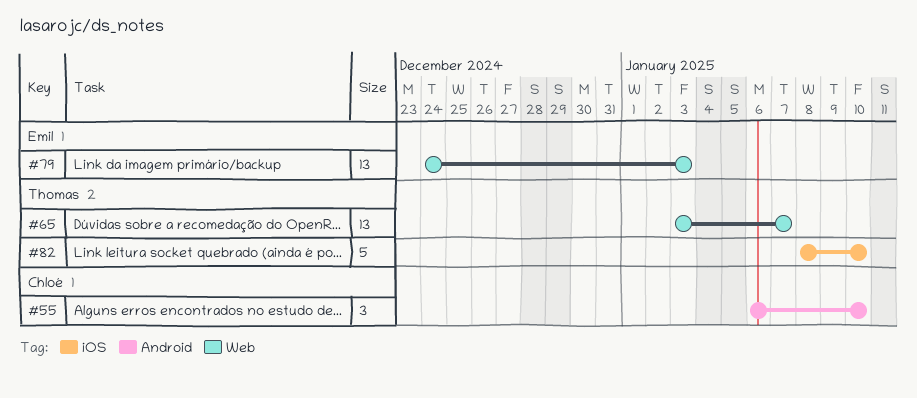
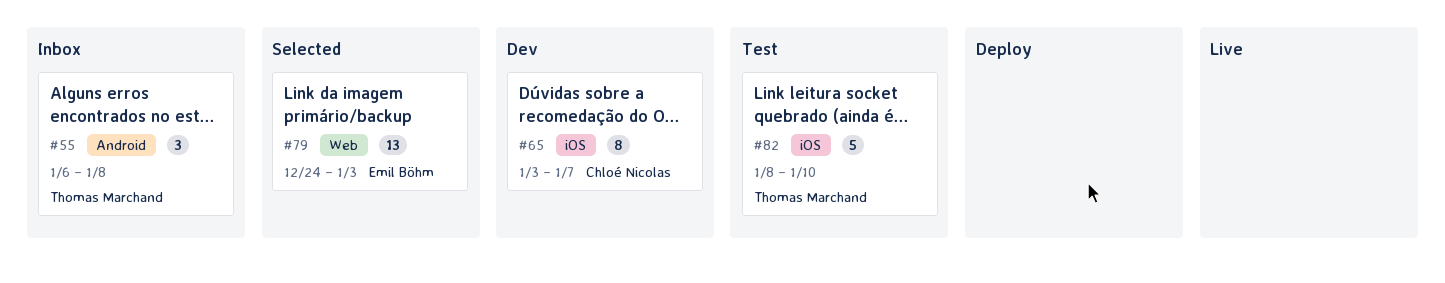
#55, owner: Chloé Nicolas -> Thomas Marchand
#55, due: Jan 10 -> Jan 8
#65, owner: Thomas Marchand -> Chloé Nicolas
#65, label: Web -> iOS
#65, estimate: 13 -> 8

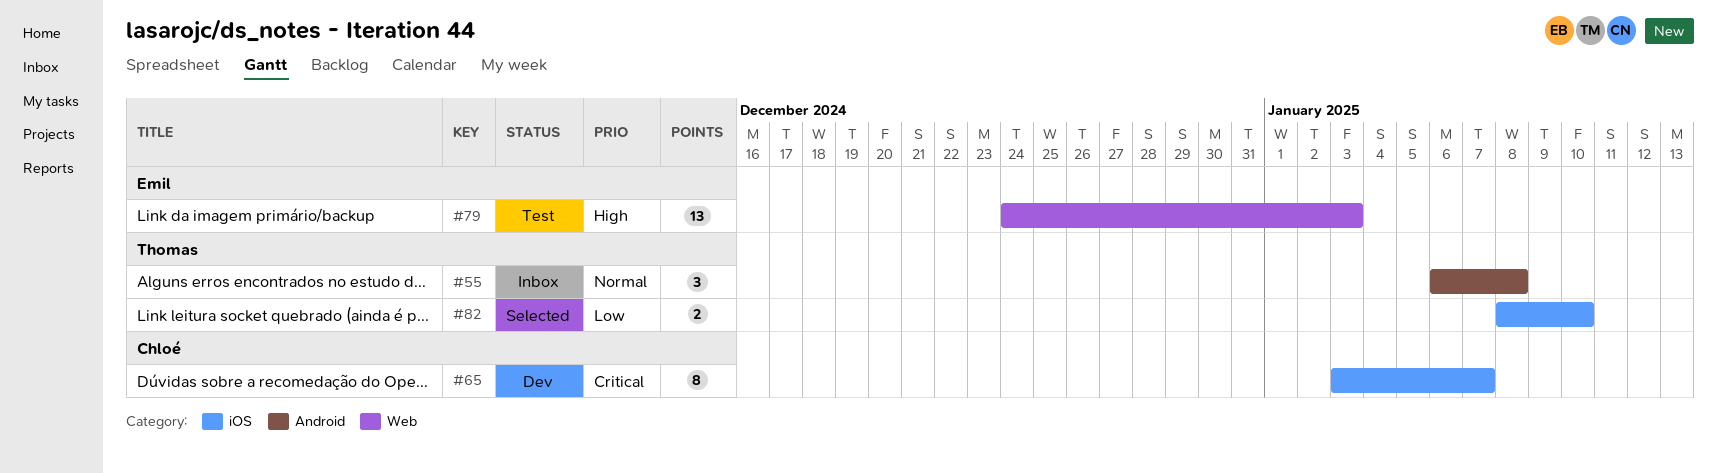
#79, status: Selected -> Test
#82, status: Test -> Selected
#82, estimate: 5 -> 2

